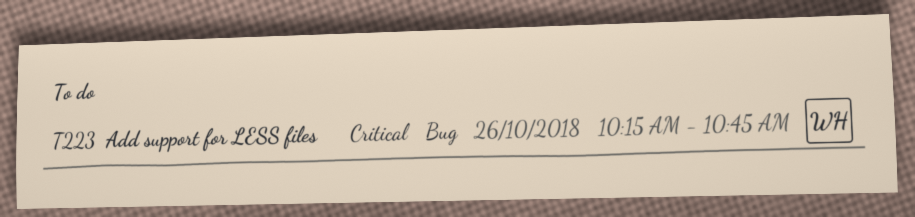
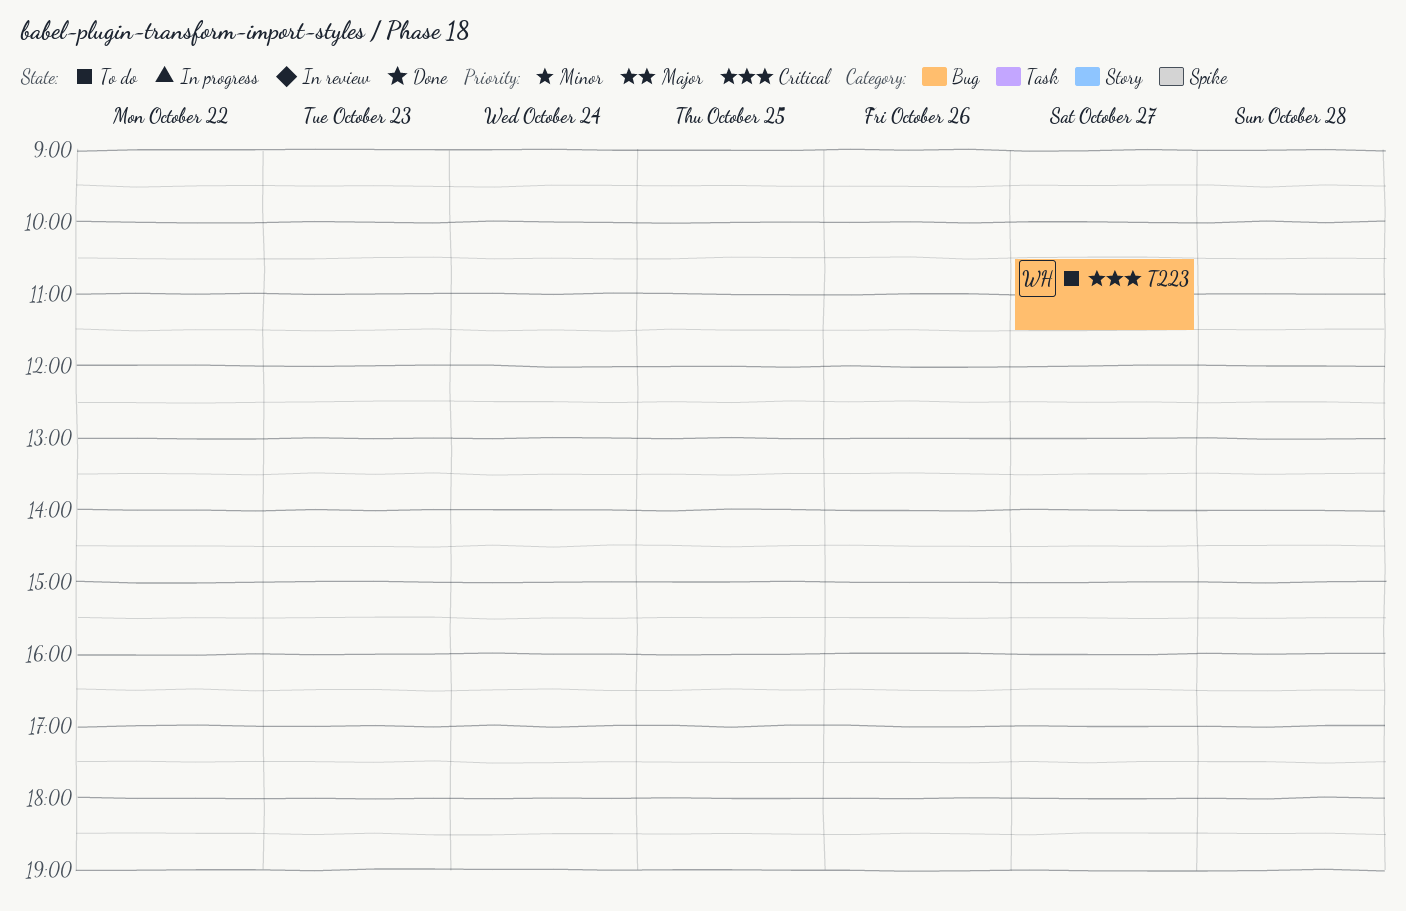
T223, day: Oct 26 -> Oct 27
T223, begins: 10:15 -> 10:30
T223, ends: 10:45 -> 11:30

